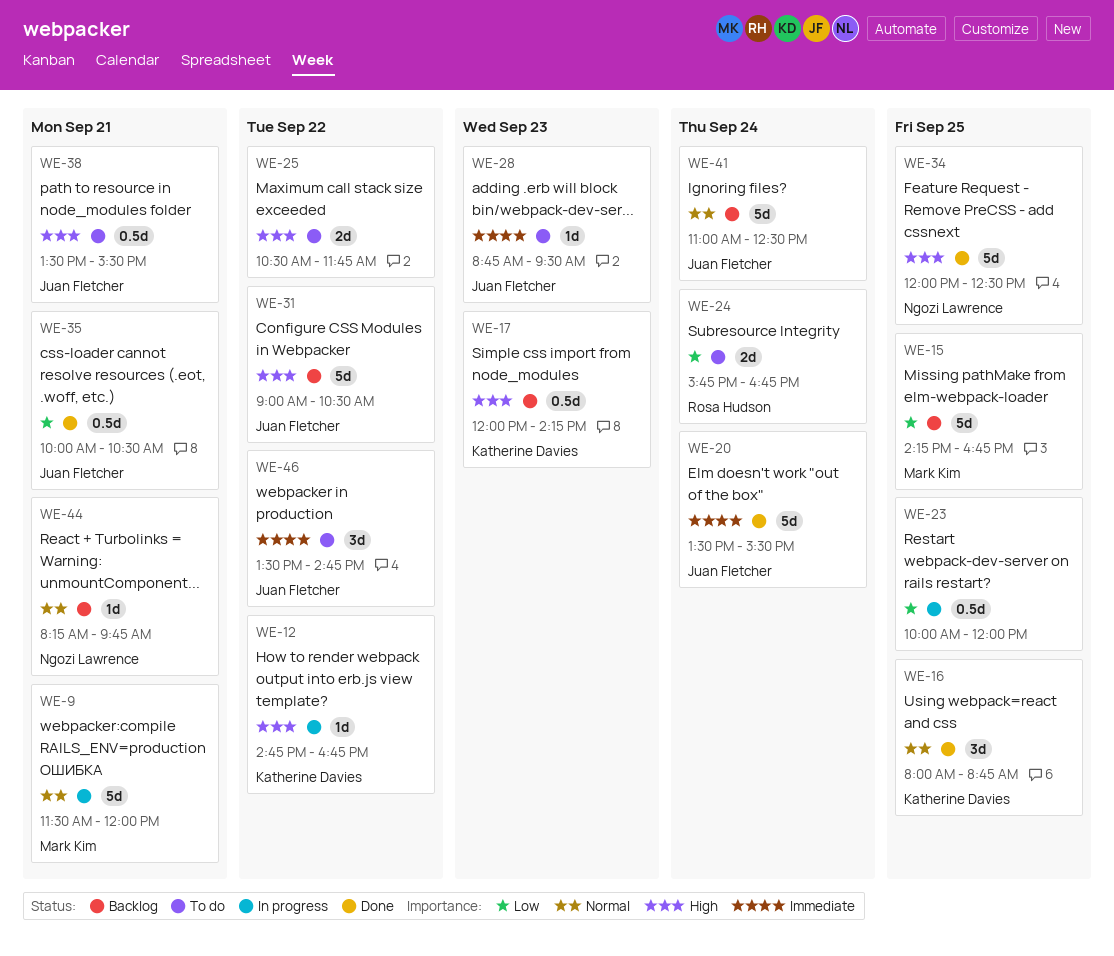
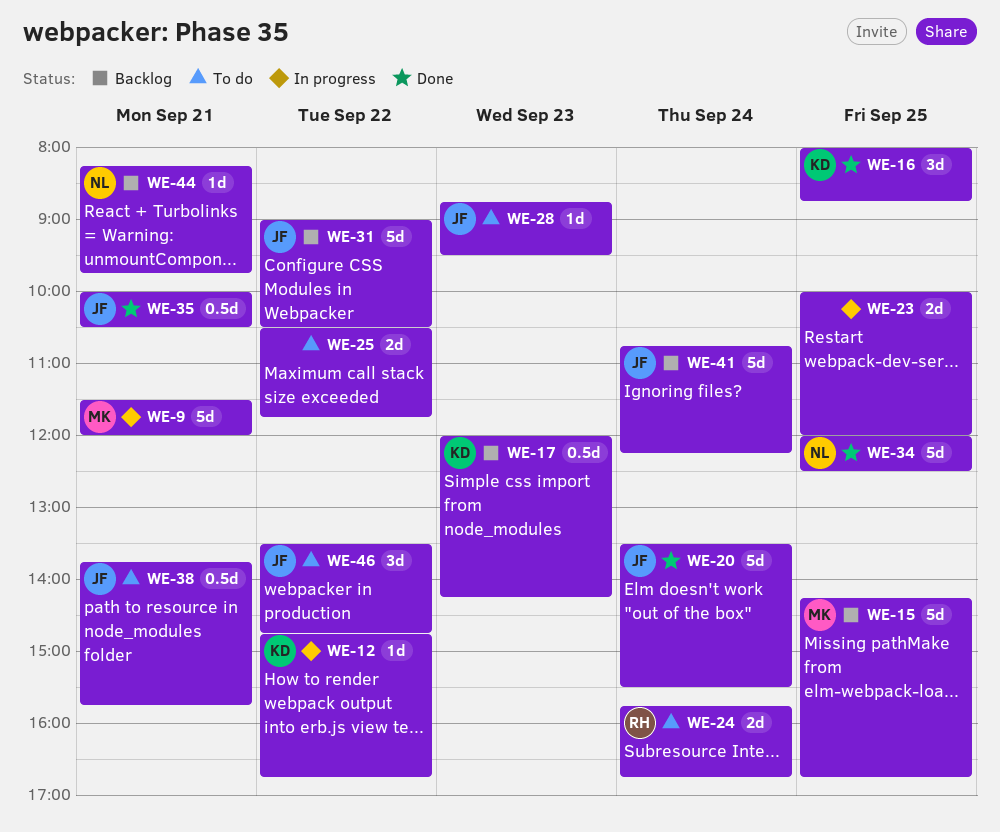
WE-23, estimate: 0.5d -> 2d
WE-38, begins: 13:30 -> 13:45
WE-38, ends: 15:30 -> 15:45
WE-41, begins: 11:00 -> 10:45
WE-41, ends: 12:30 -> 12:15

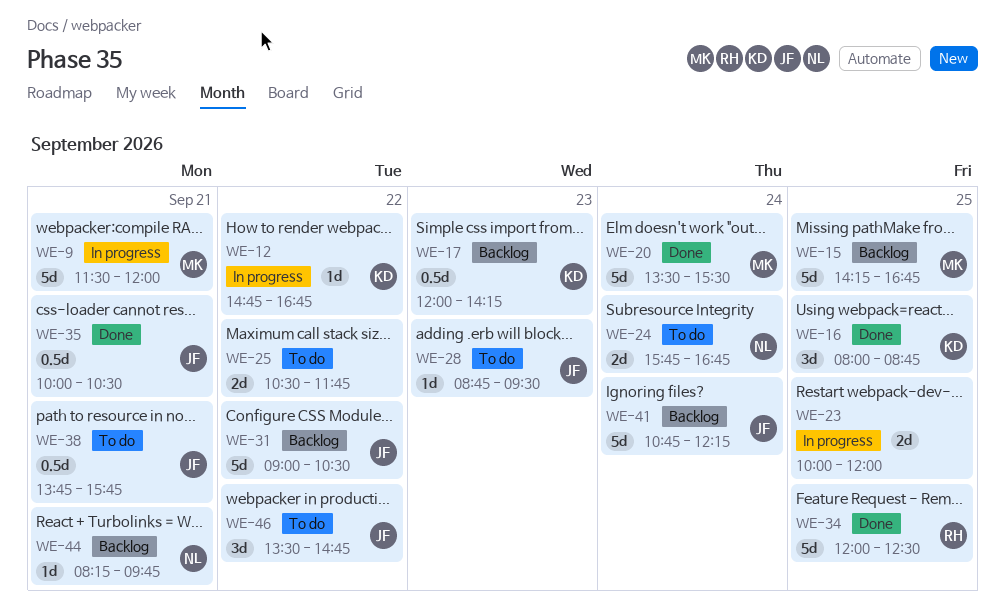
WE-20, owner: JF -> MK
WE-24, owner: RH -> NL
WE-34, owner: NL -> RH

